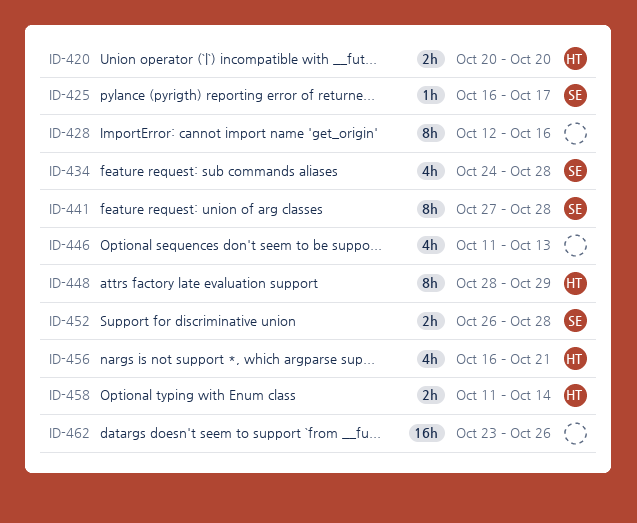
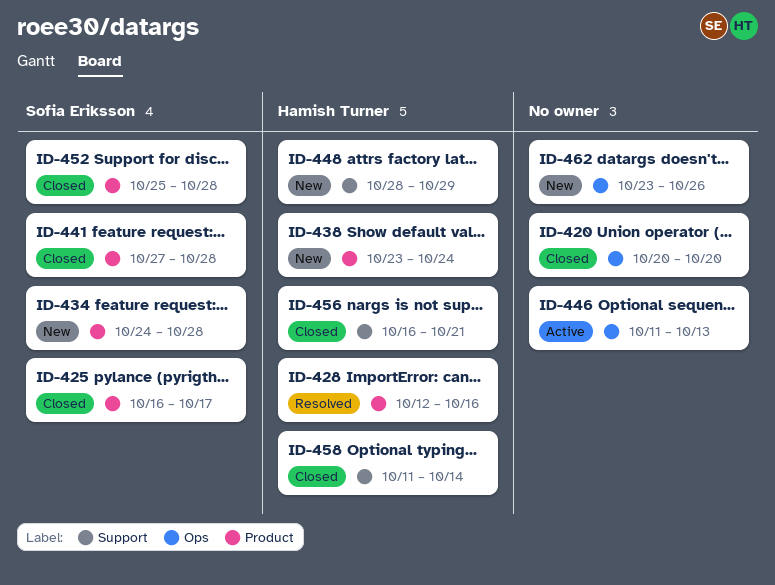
ID-420, owner: Hamish Turner -> none
ID-428, owner: none -> Hamish Turner
ID-438: none -> present
ID-452, start: Oct 26 -> Oct 25

